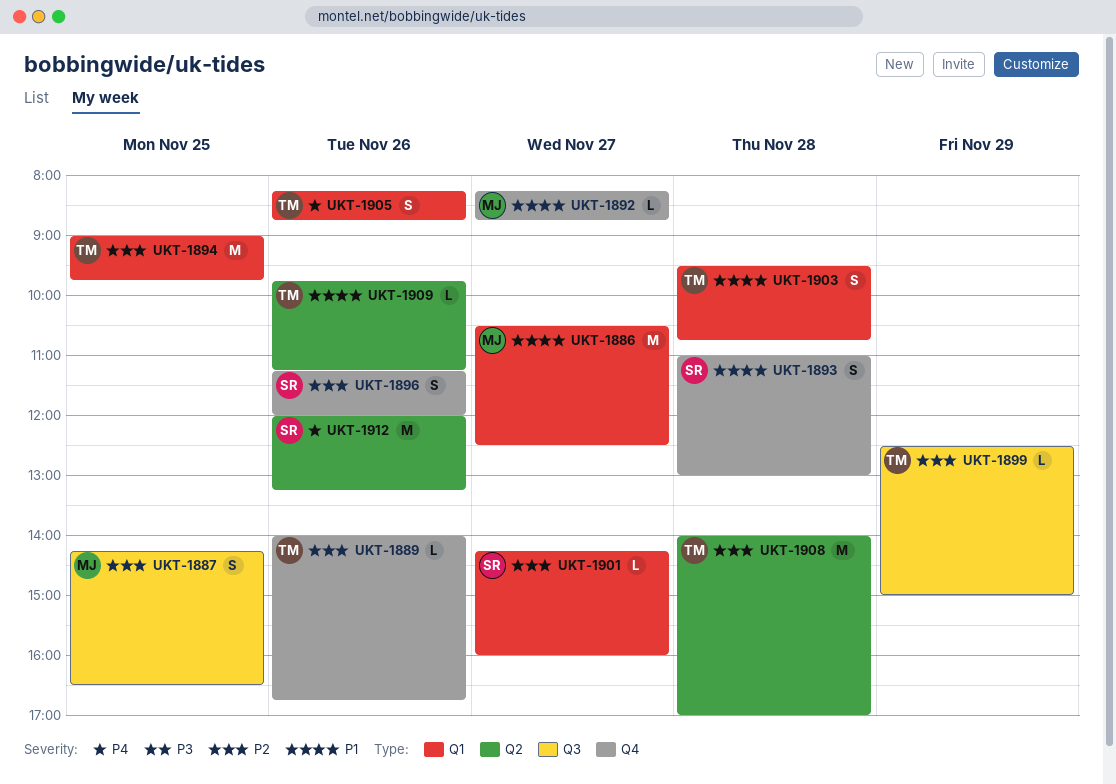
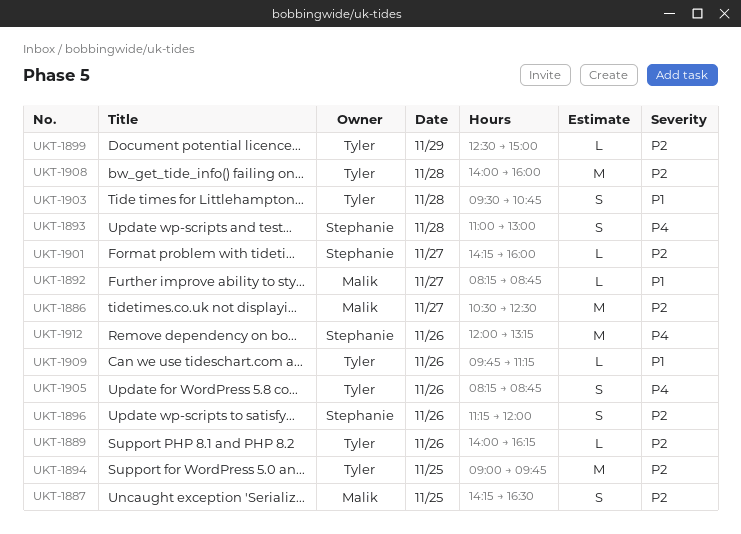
UKT-1886, priority: P1 -> P2
UKT-1889, ends: 16:45 -> 16:15
UKT-1893, priority: P1 -> P4
UKT-1908, ends: 17:00 -> 16:00

